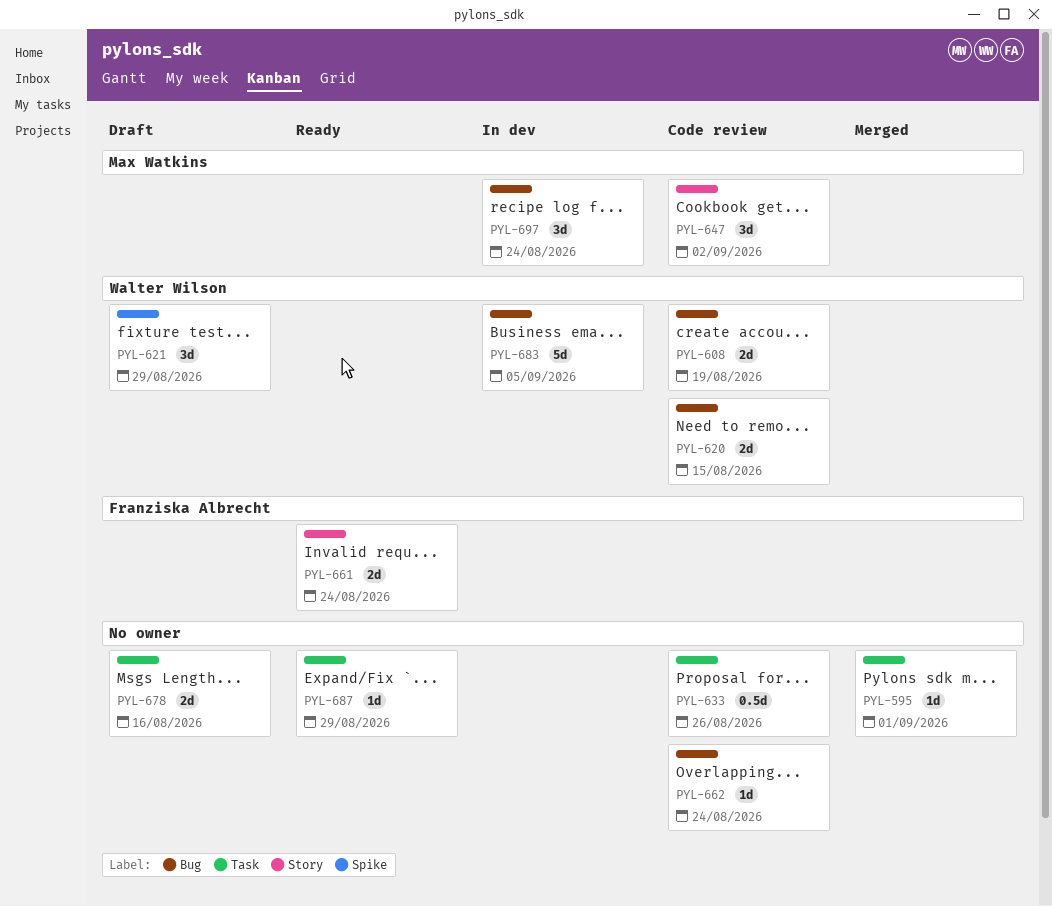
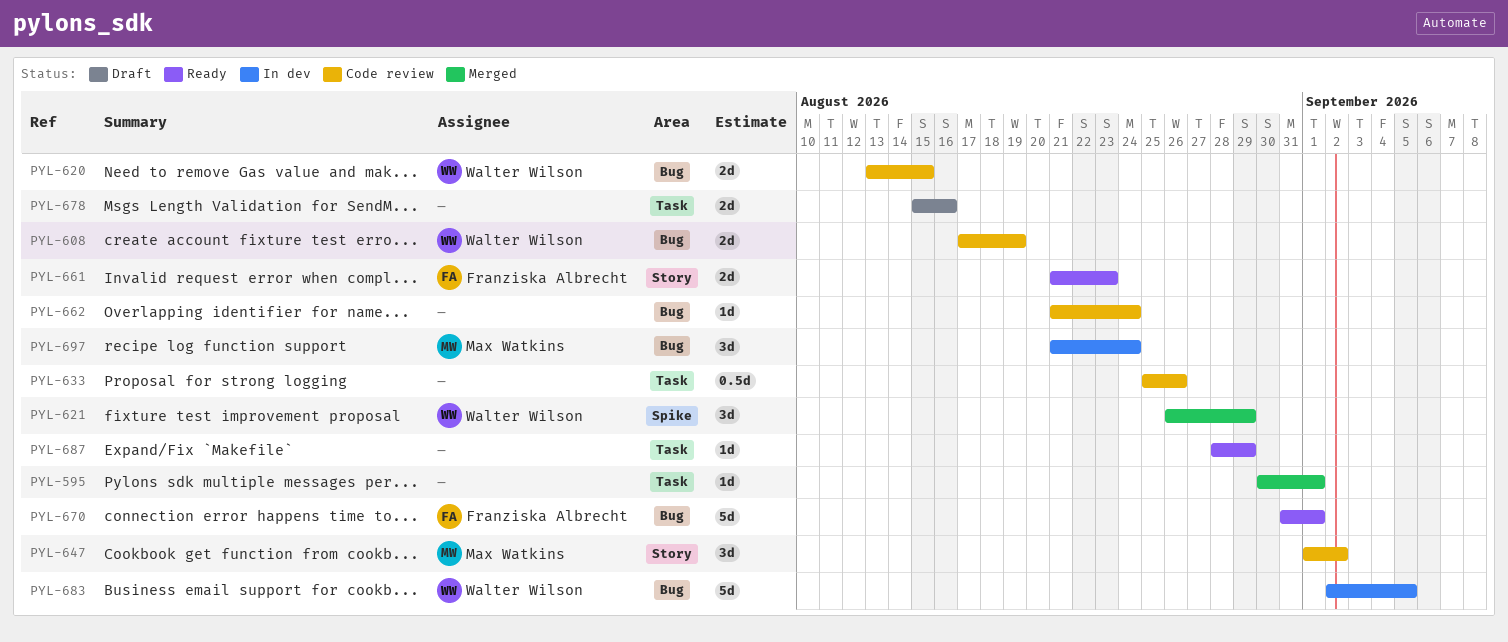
PYL-621, status: Draft -> Merged
PYL-661, due: Aug 24 -> Aug 23
PYL-670: none -> present

